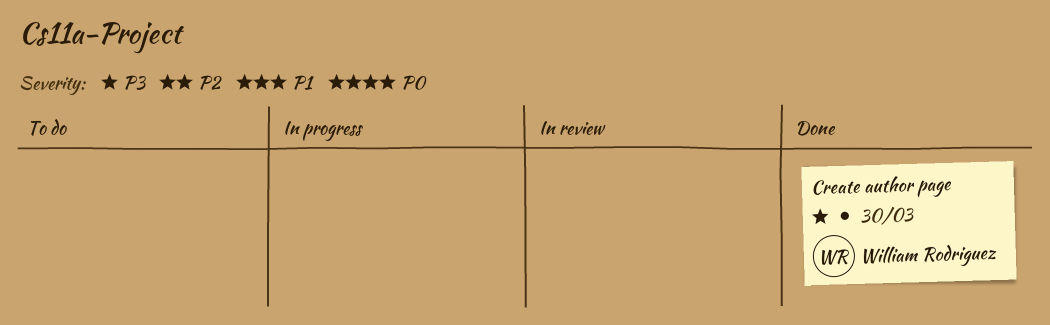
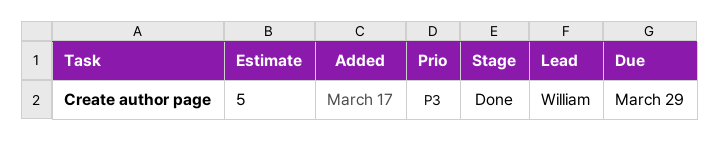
Create author page, estimate: 1 -> 5
Create author page, due: Mar 30 -> Mar 29

